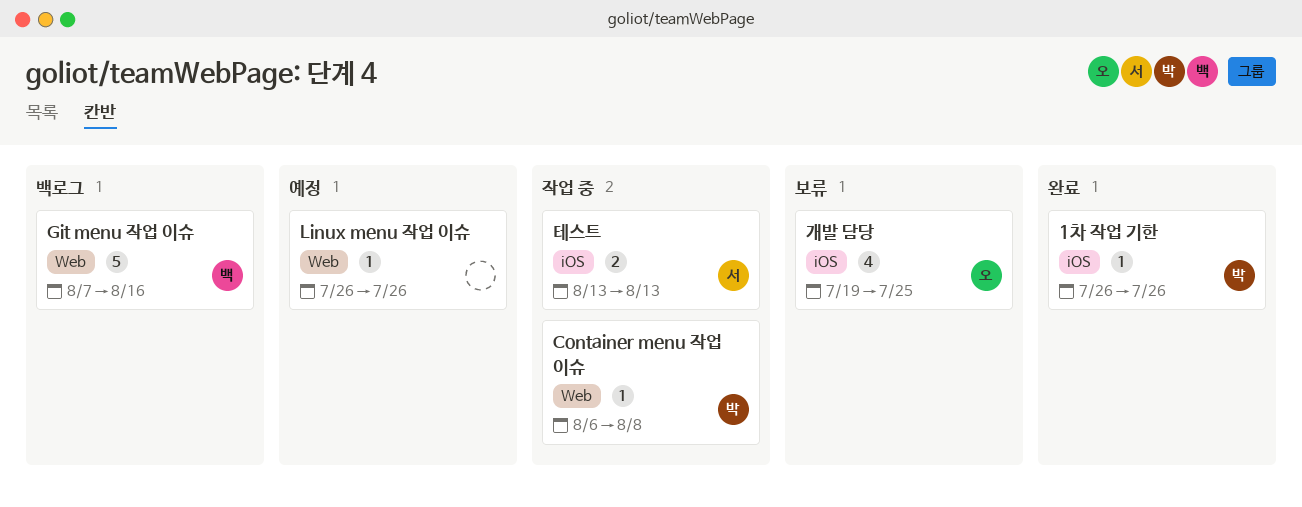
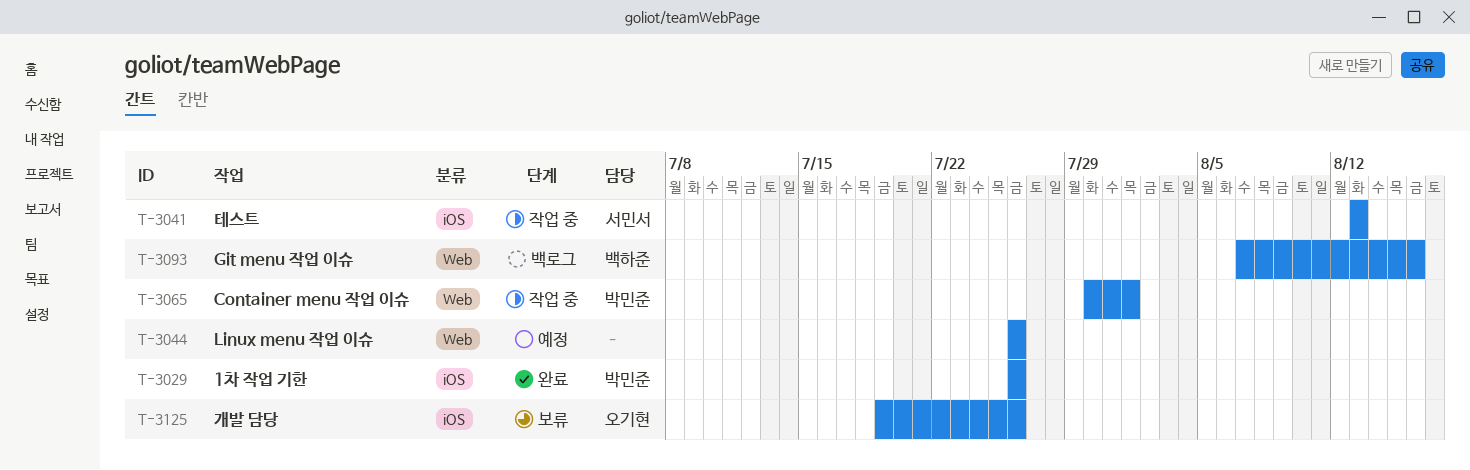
Container menu 작업 이슈, start: Aug 6 -> Jul 30
Container menu 작업 이슈, due: Aug 8 -> Aug 1
개발 담당, due: Jul 25 -> Jul 26

